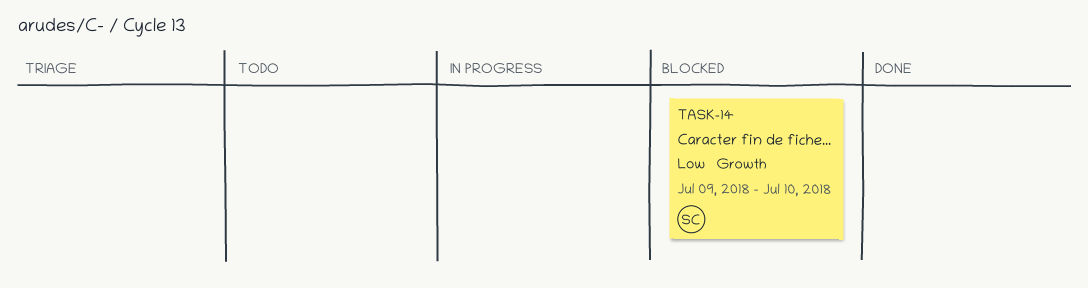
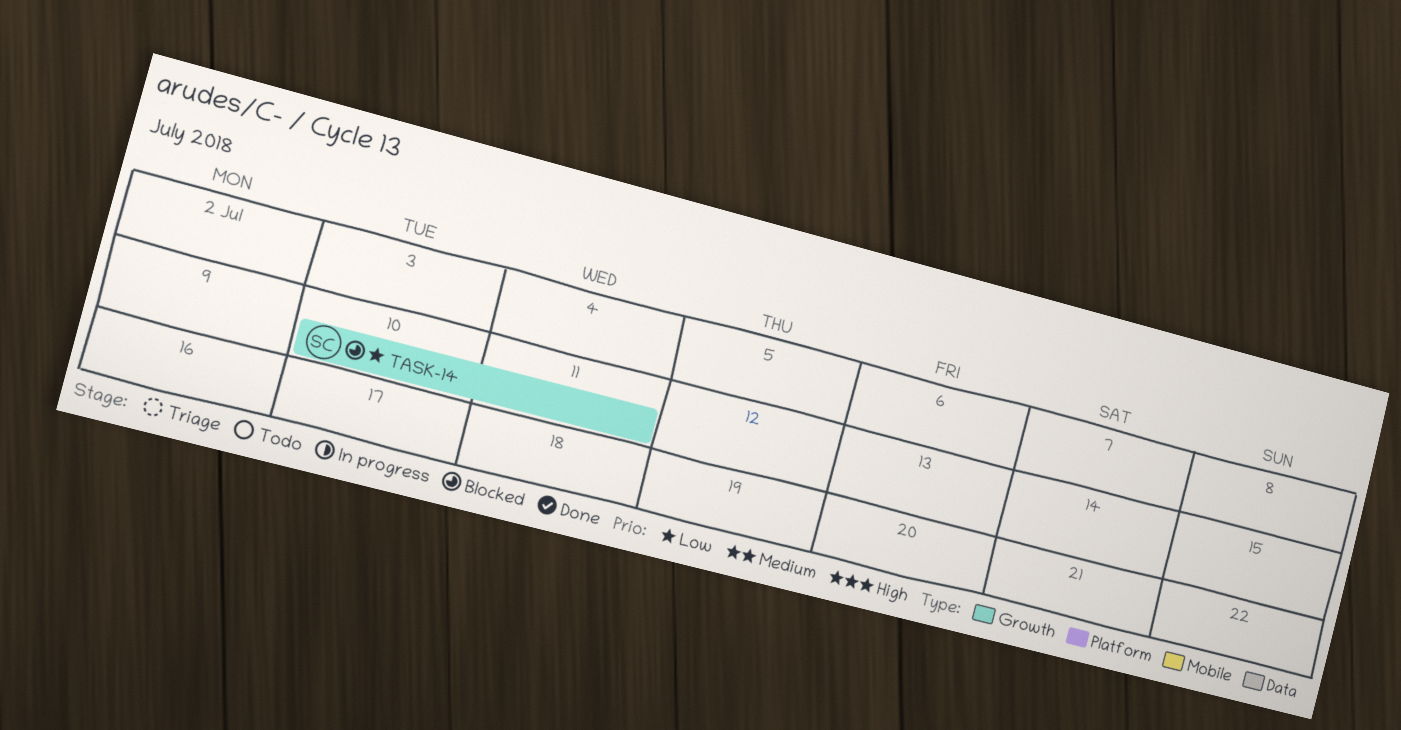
TASK-14, start: Jul 9 -> Jul 10
TASK-14, due: Jul 10 -> Jul 11

